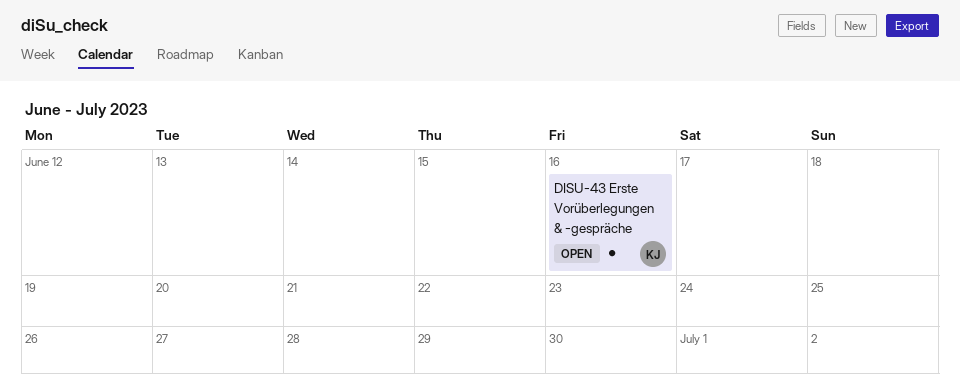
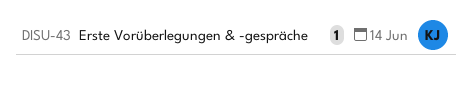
DISU-43, due: Jun 16 -> Jun 14

